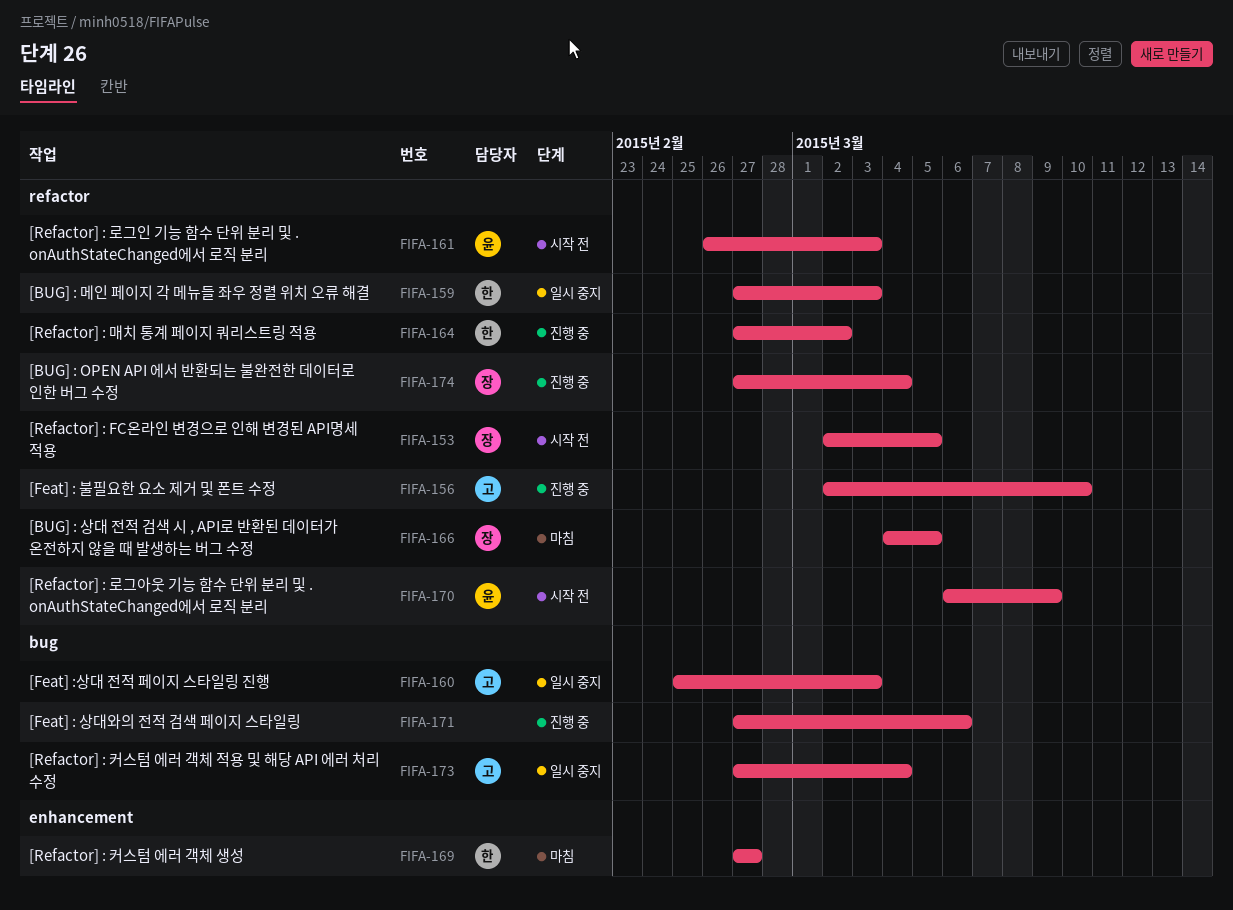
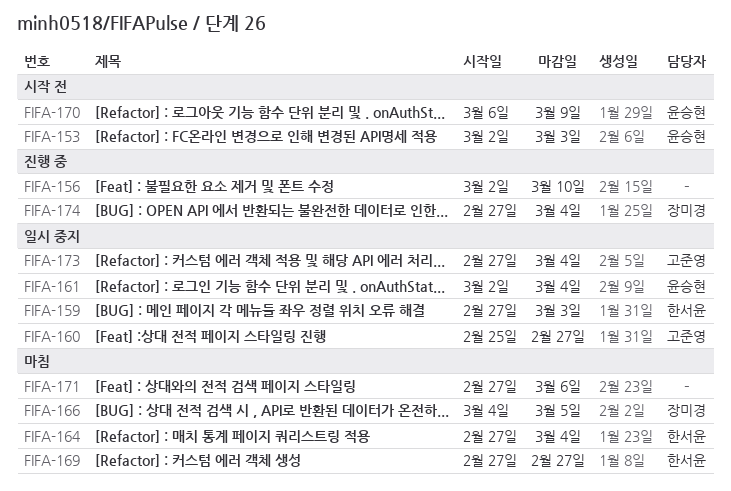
FIFA-153, owner: 장미경 -> 윤승현
FIFA-153, due: Mar 5 -> Mar 3
FIFA-156, owner: 고준영 -> none
FIFA-160, due: Mar 3 -> Feb 27
FIFA-161, status: 시작 전 -> 일시 중지
FIFA-161, start: Feb 26 -> Mar 2
FIFA-161, due: Mar 3 -> Mar 4
FIFA-164, status: 진행 중 -> 마침
FIFA-164, due: Mar 2 -> Mar 4
FIFA-171, status: 진행 중 -> 마침

